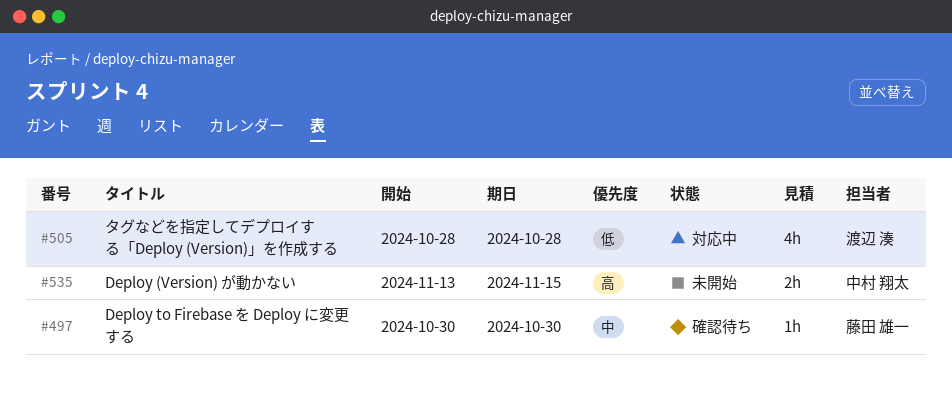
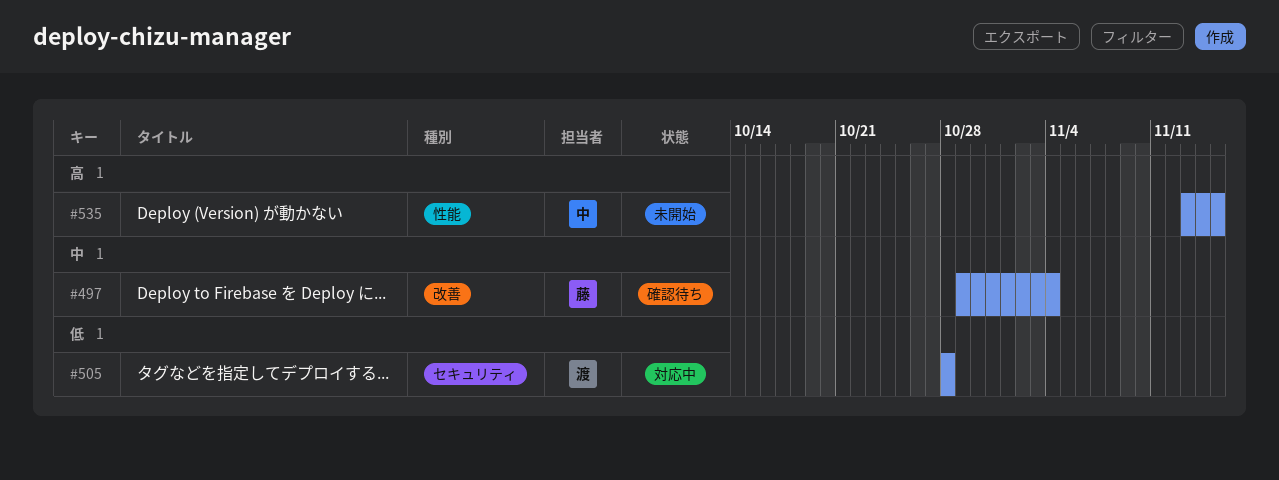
#497, start: Oct 30 -> Oct 29
#497, due: Oct 30 -> Nov 4

